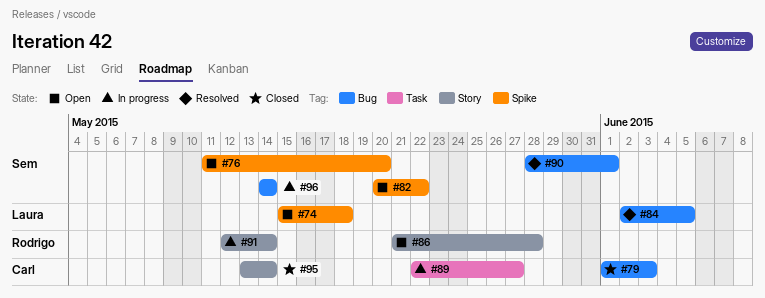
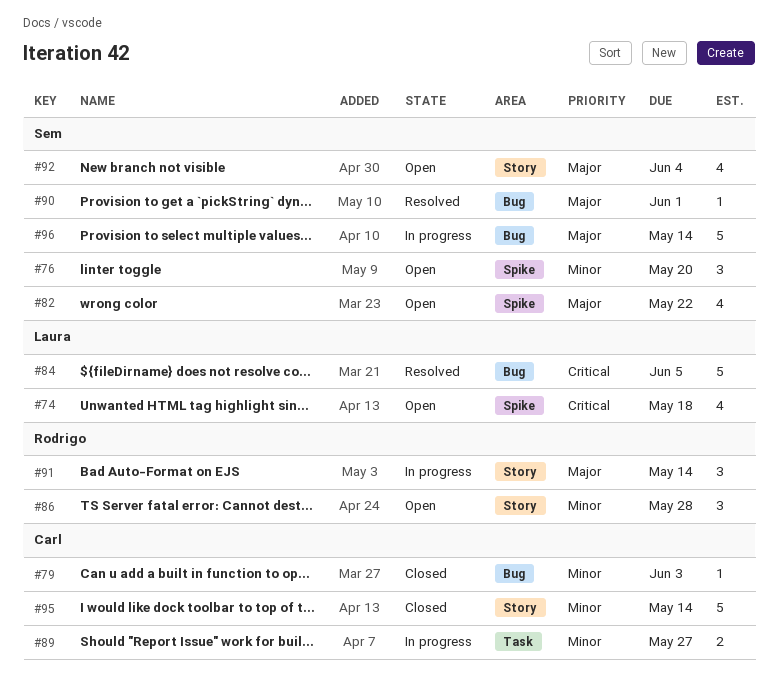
#92: none -> present

